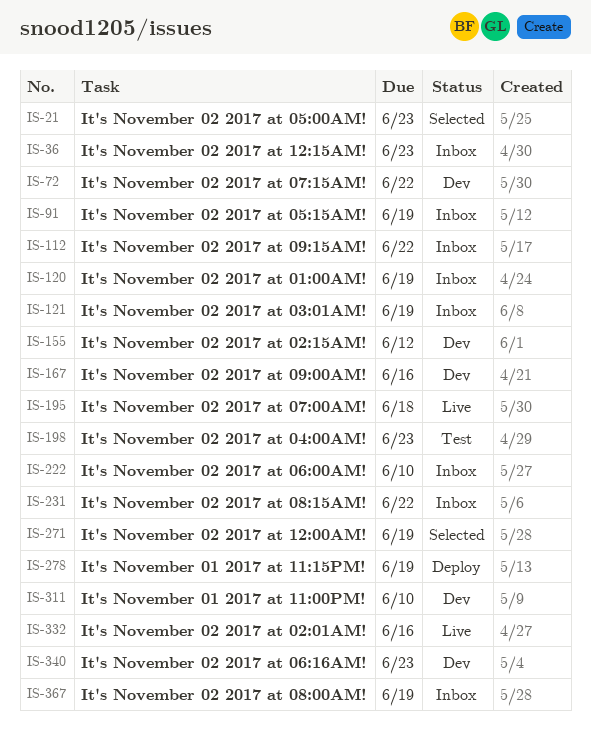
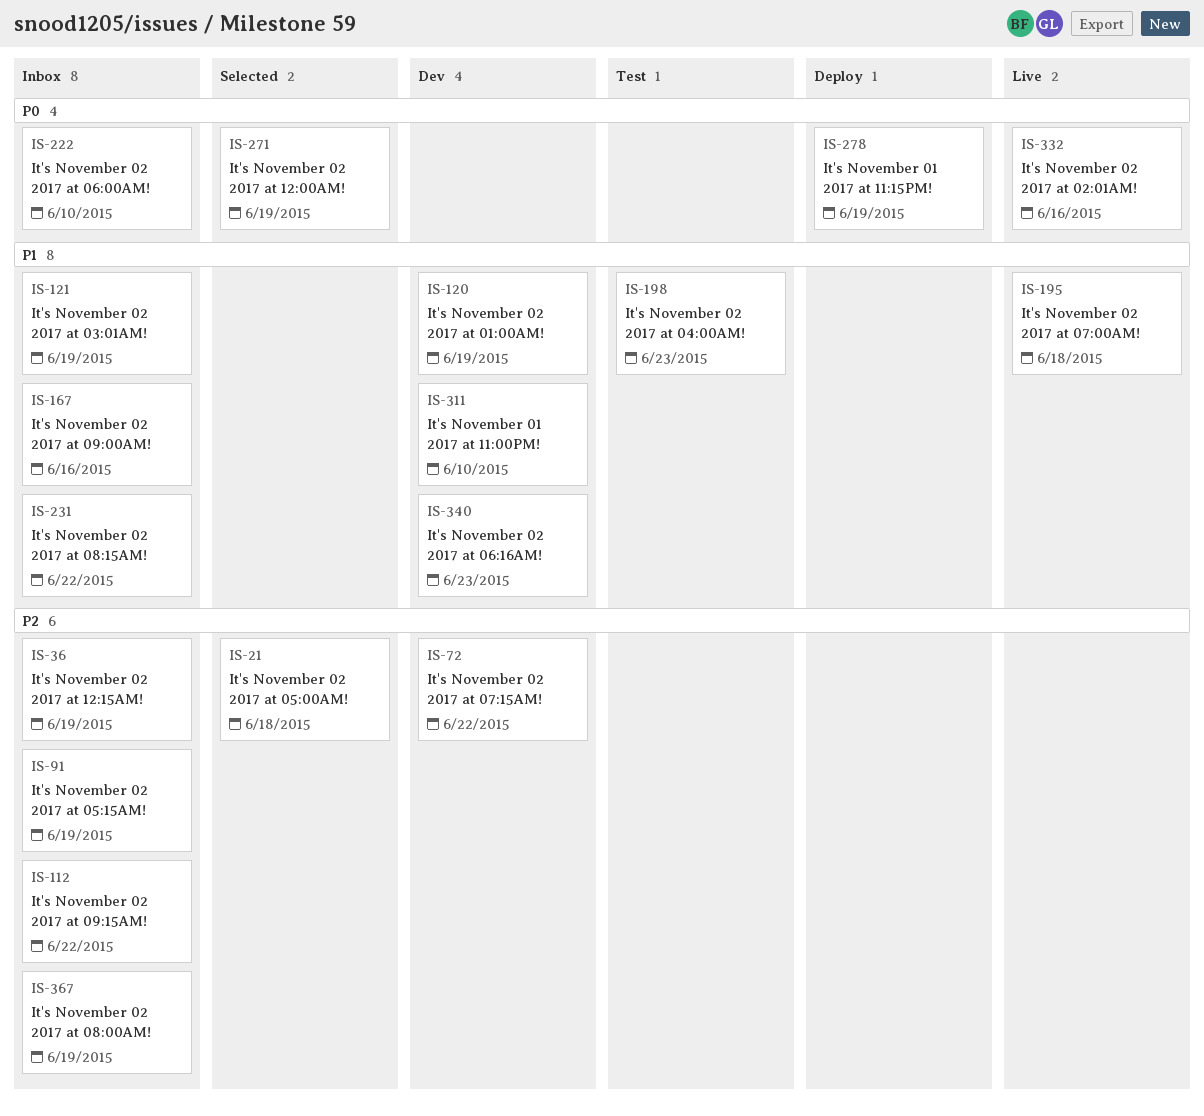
IS-21, due: Jun 23 -> Jun 18
IS-36, due: Jun 23 -> Jun 19
IS-120, status: Inbox -> Dev
IS-155: present -> none
IS-167, status: Dev -> Inbox

